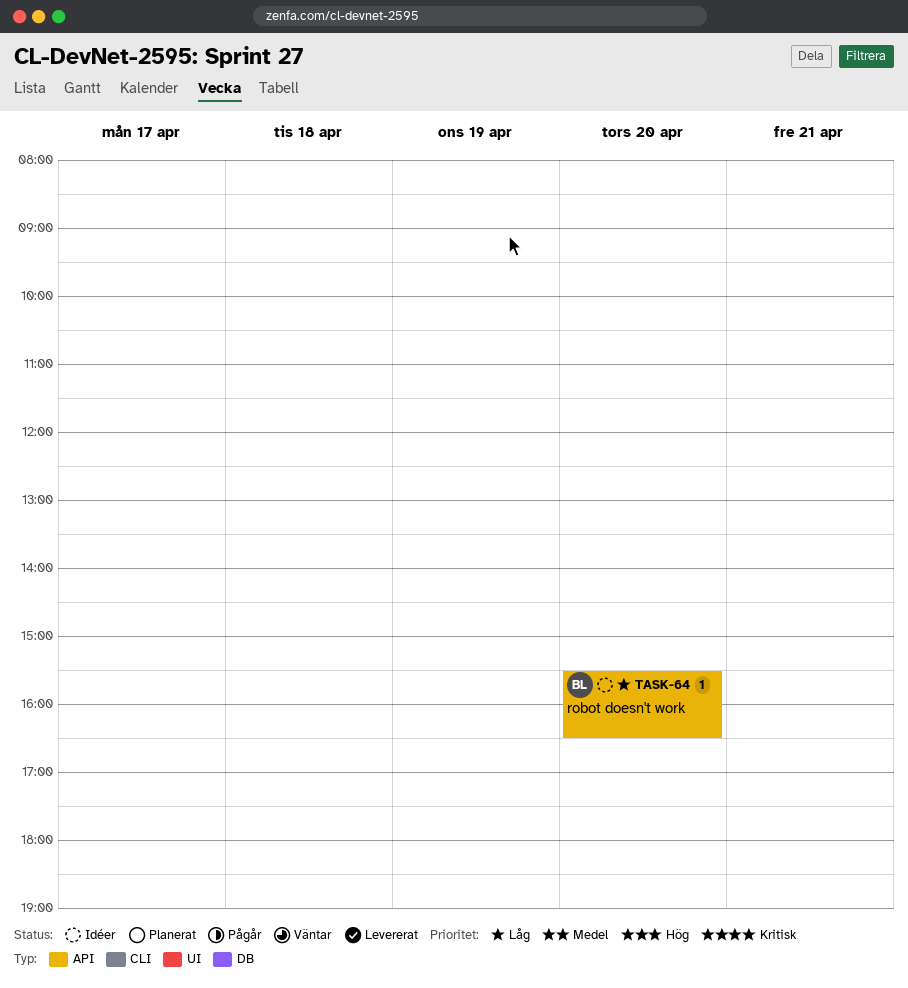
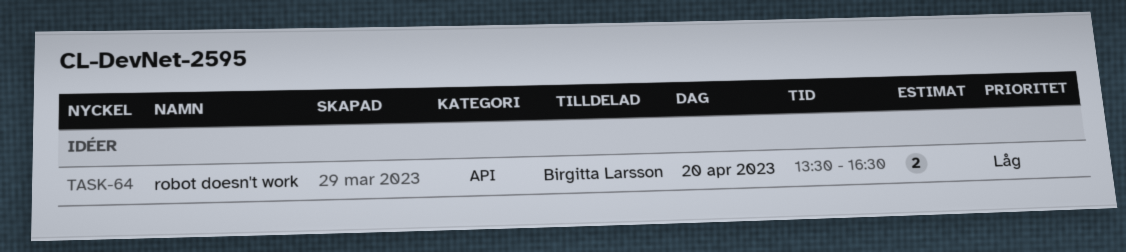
TASK-64, estimate: 1 -> 2
TASK-64, begins: 15:30 -> 13:30

